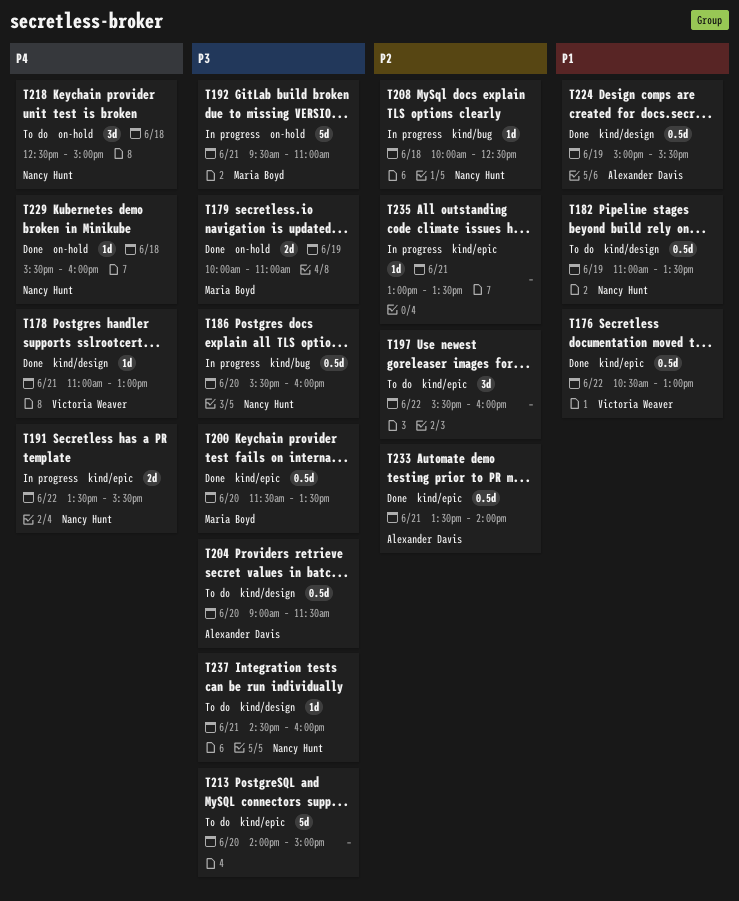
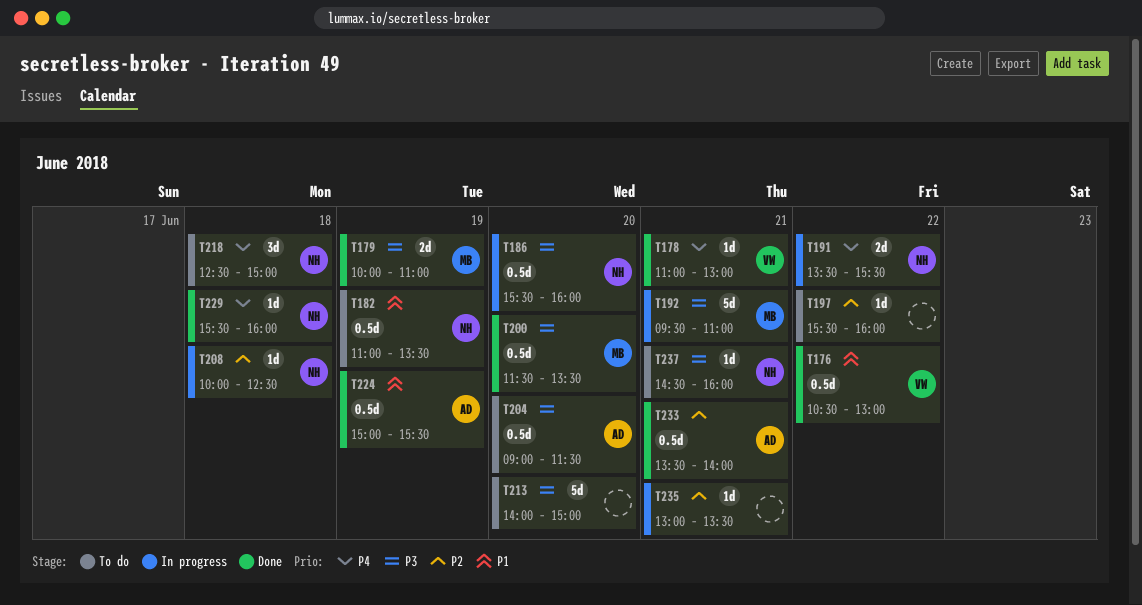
T197, estimate: 3d -> 1d

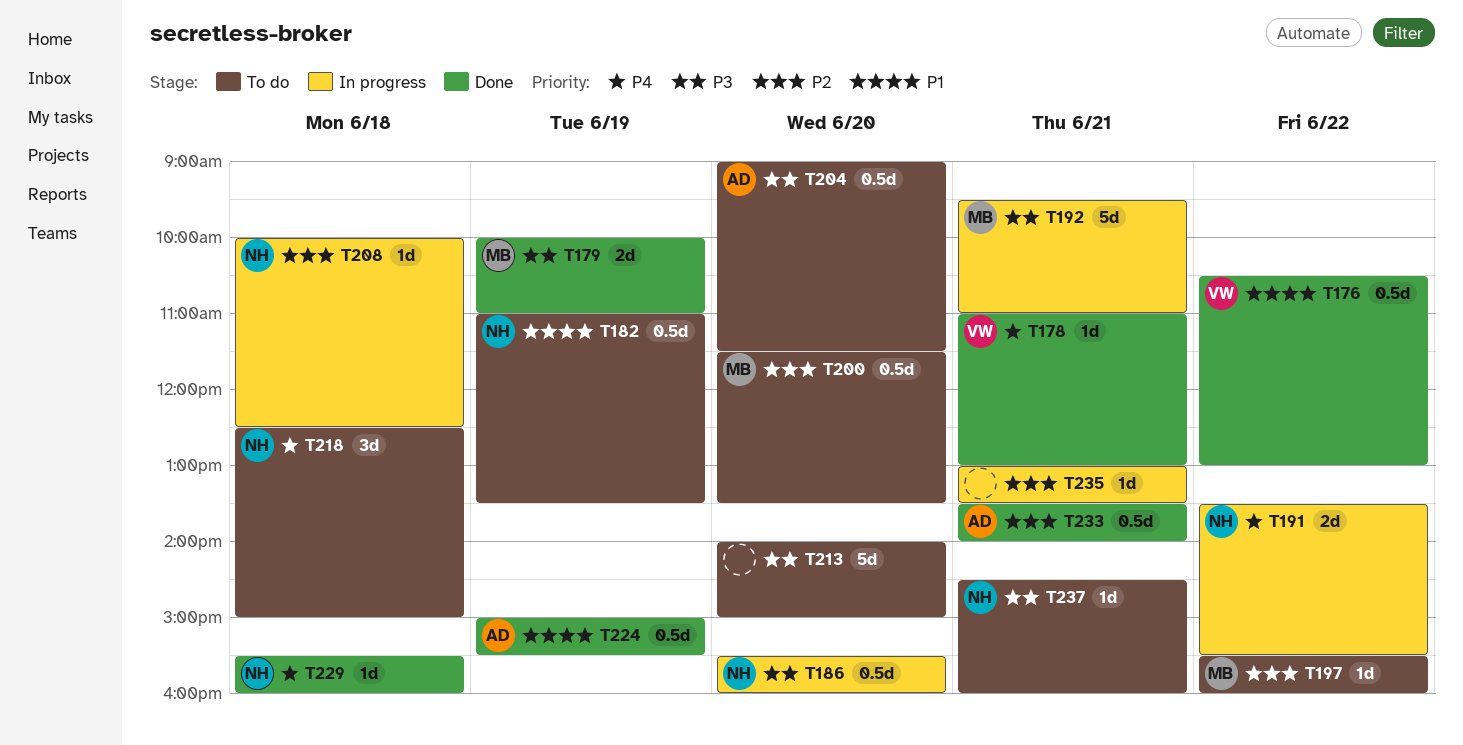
T197, owner: none -> MB
T200, status: Done -> To do
T200, priority: P3 -> P2

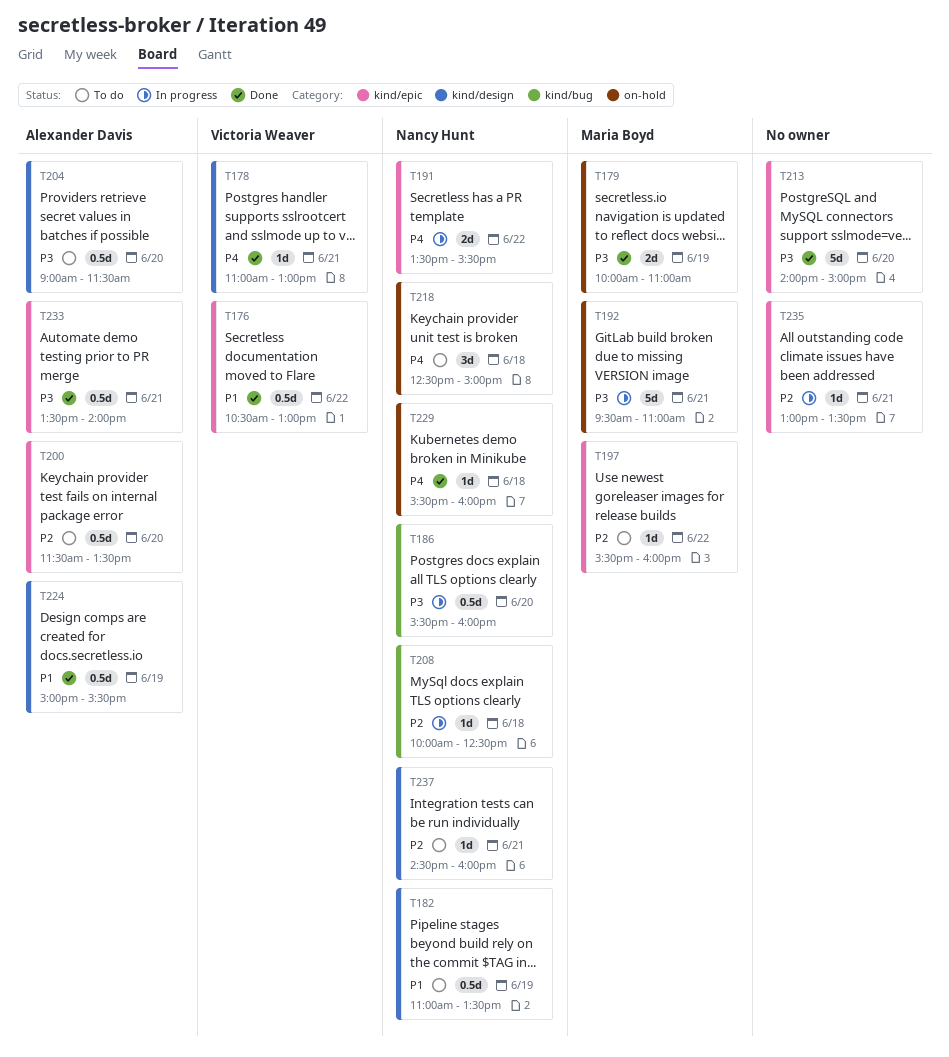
T200, owner: Maria Boyd -> Alexander Davis
T213, status: To do -> Done
T233, priority: P2 -> P3
T237, priority: P3 -> P2

